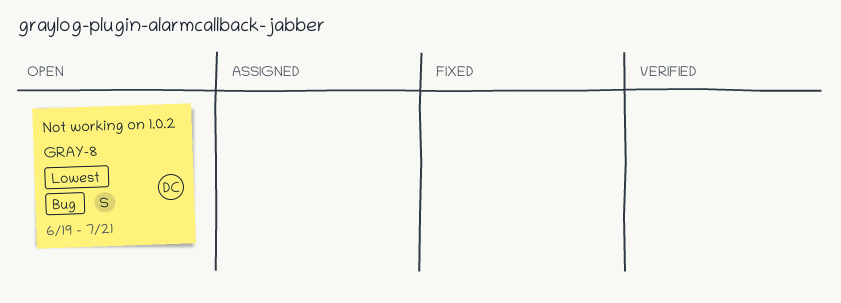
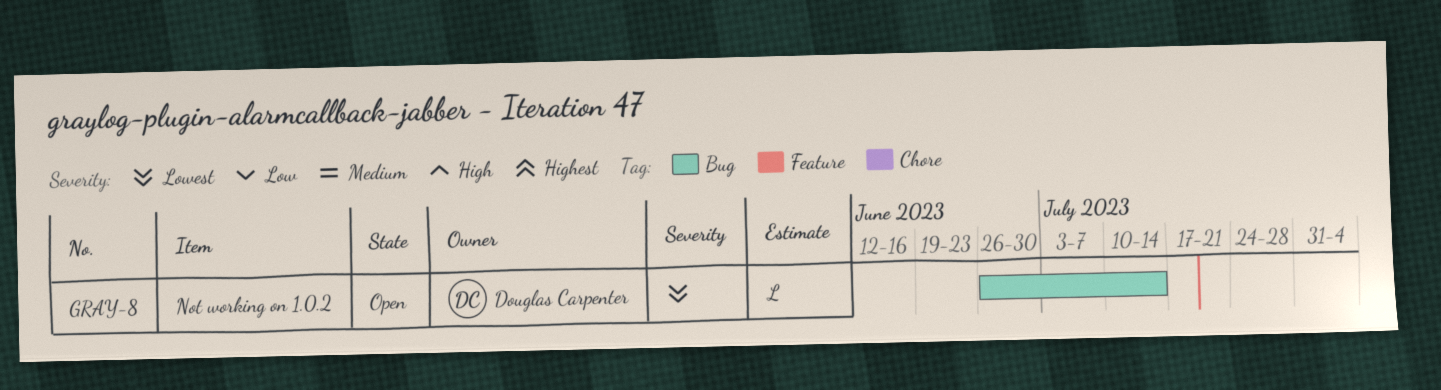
GRAY-8, estimate: S -> L
GRAY-8, start: Jun 19 -> Jun 26
GRAY-8, due: Jul 21 -> Jul 14

